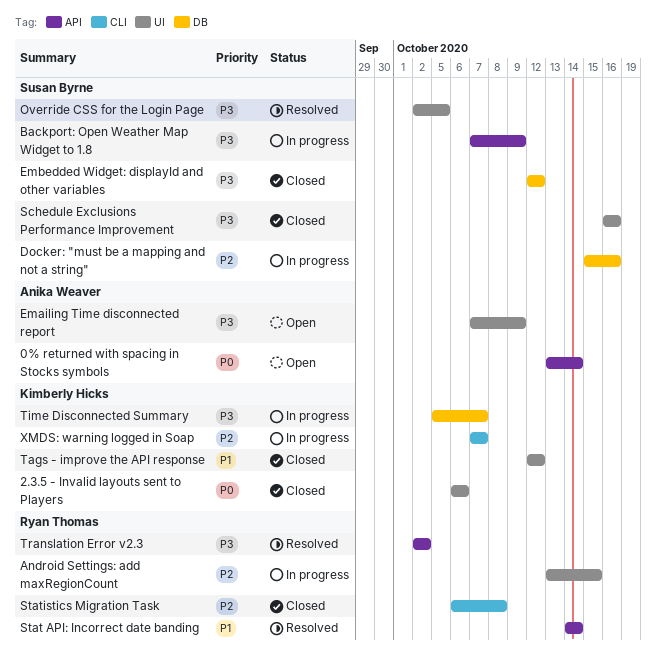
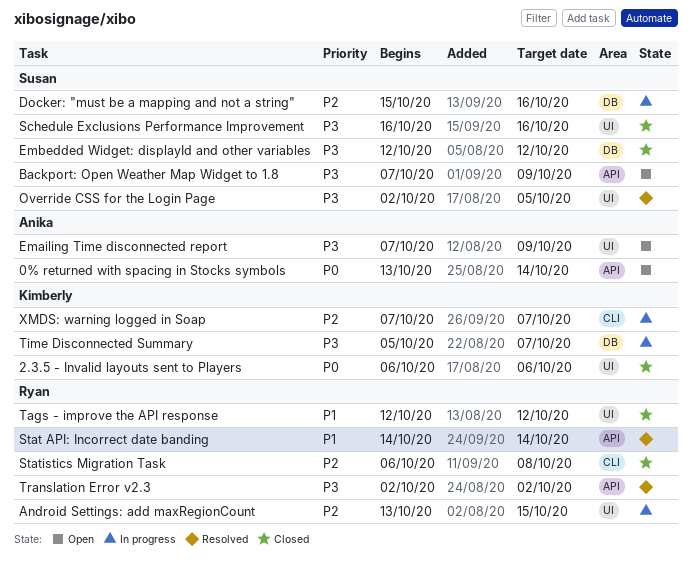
Backport: Open Weather Map Widget to 1.8, status: In progress -> Open
Tags - improve the API response, owner: Kimberly Hicks -> Ryan Thomas

